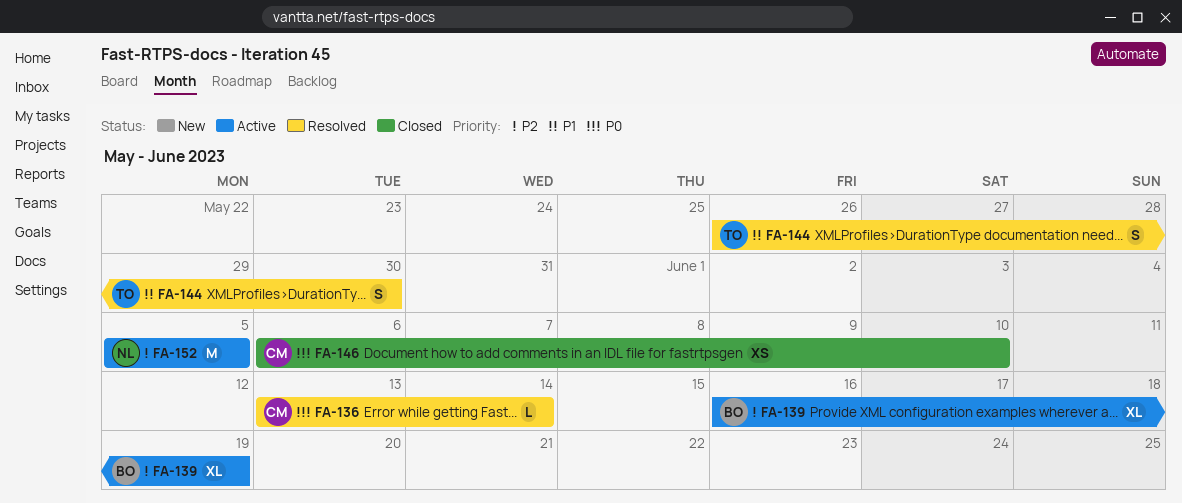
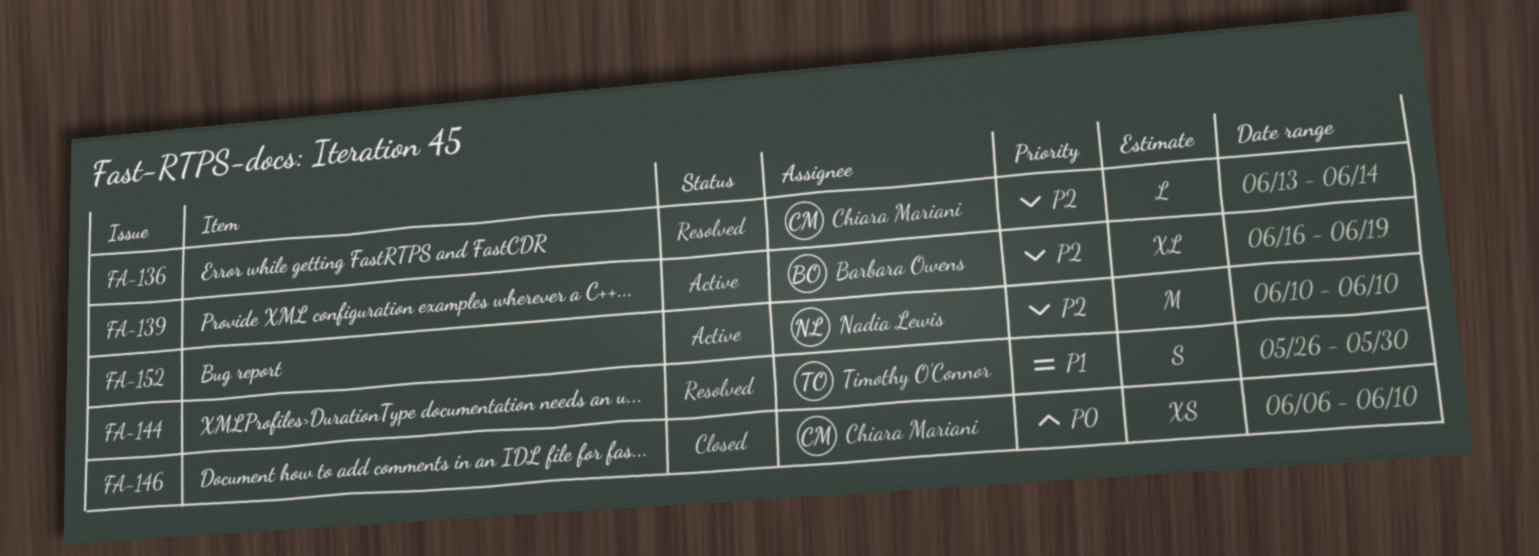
FA-136, priority: P0 -> P2
FA-152, start: Jun 5 -> Jun 10
FA-152, due: Jun 5 -> Jun 10

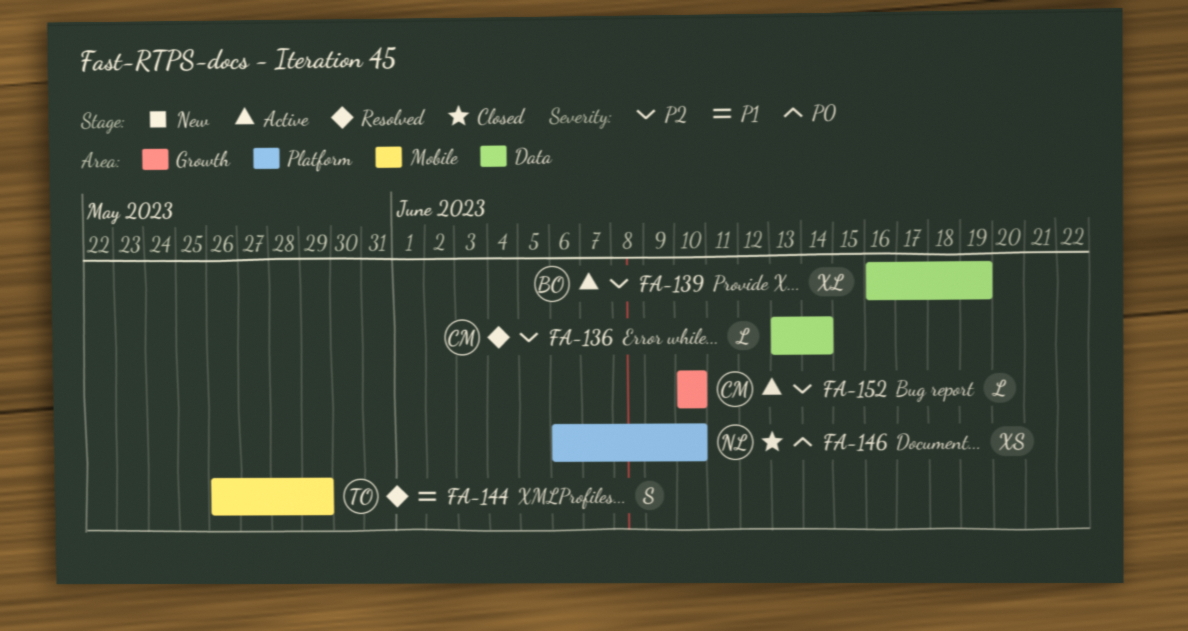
FA-144, due: May 30 -> May 29
FA-146, owner: Chiara Mariani -> Nadia Lewis
FA-152, owner: Nadia Lewis -> Chiara Mariani
FA-152, estimate: M -> L

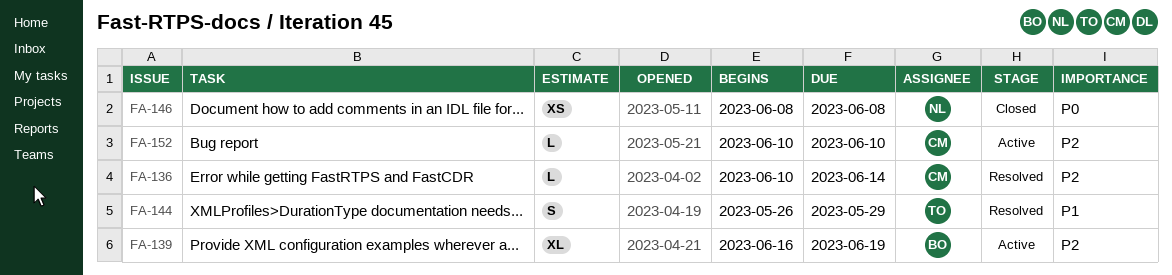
FA-136, start: Jun 13 -> Jun 10
FA-146, start: Jun 6 -> Jun 8
FA-146, due: Jun 10 -> Jun 8

